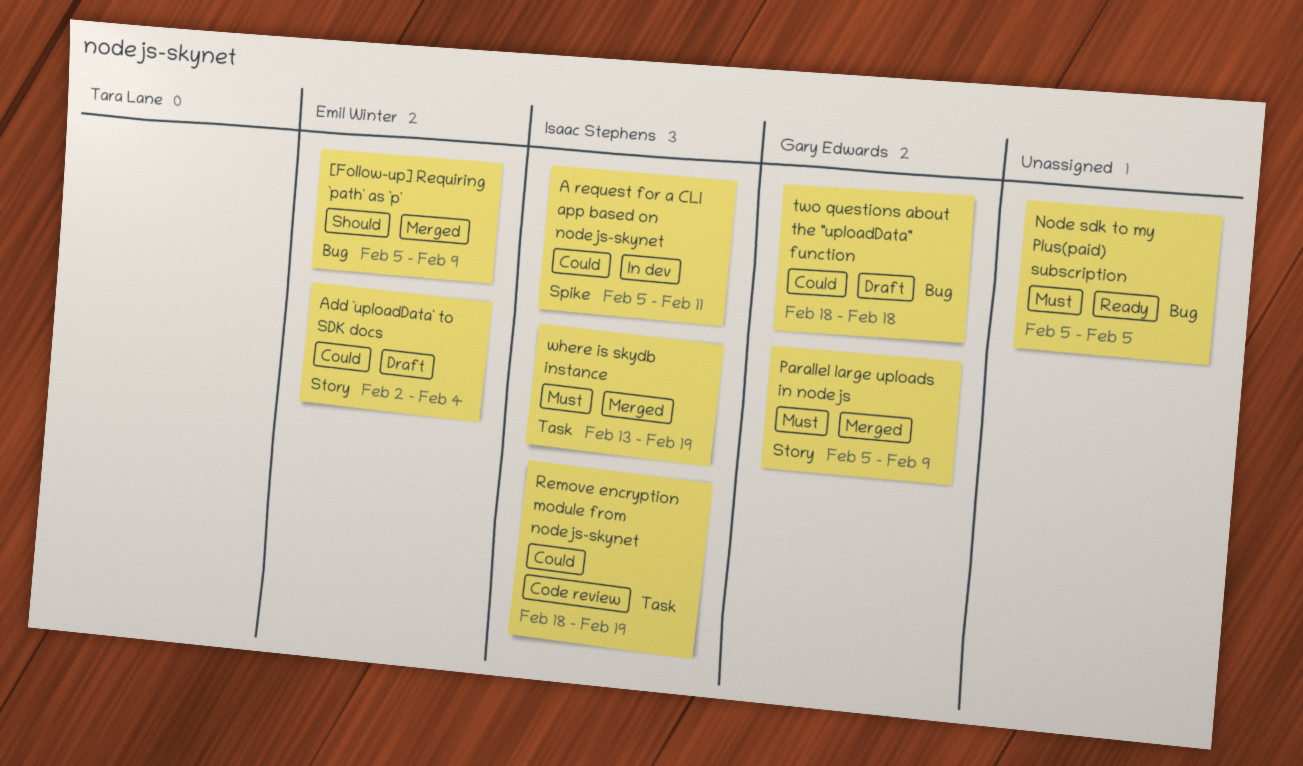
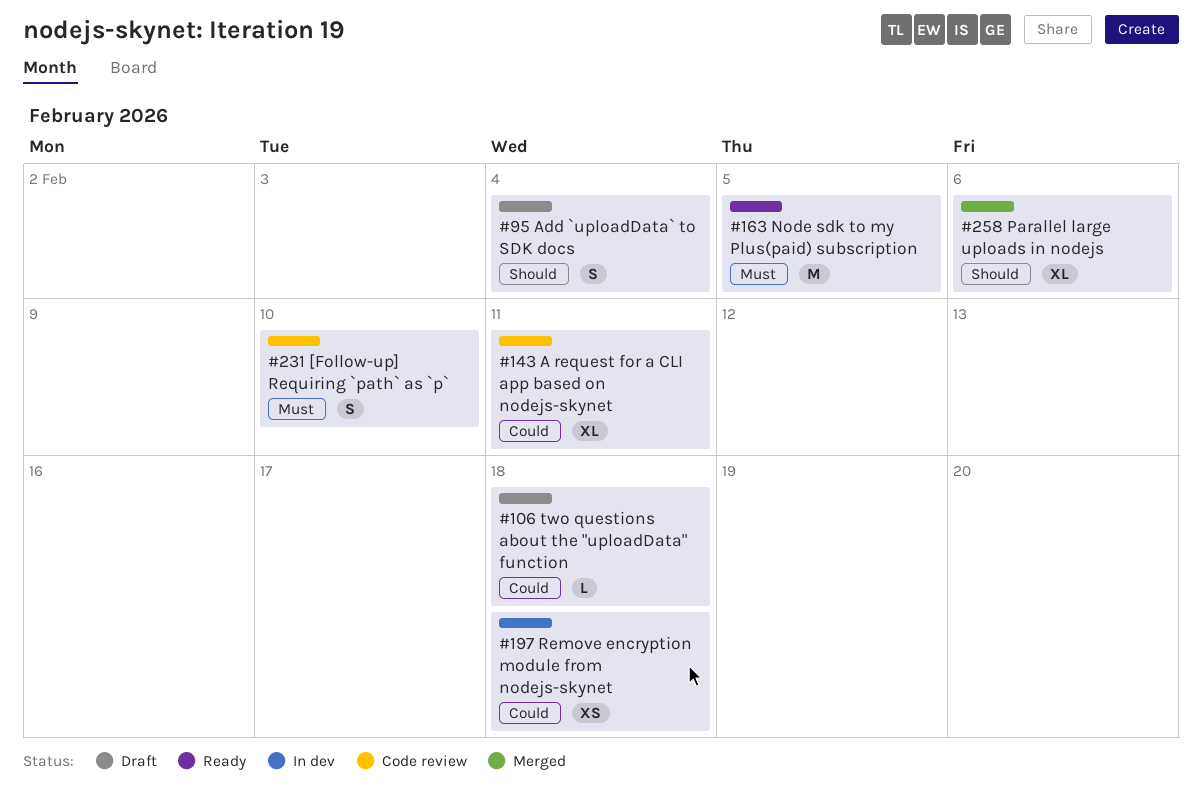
[Follow-up] Requiring `path` as `p`, status: Merged -> Code review
[Follow-up] Requiring `path` as `p`, priority: Should -> Must
[Follow-up] Requiring `path` as `p`, due: Feb 9 -> Feb 10
A request for a CLI app based on nodejs-skynet, status: In dev -> Code review
Add `uploadData` to SDK docs, priority: Could -> Should
Parallel large uploads in nodejs, priority: Must -> Should
Parallel large uploads in nodejs, due: Feb 9 -> Feb 6
Remove encryption module from nodejs-skynet, status: Code review -> In dev
Remove encryption module from nodejs-skynet, due: Feb 19 -> Feb 18
where is skydb instance: present -> none

